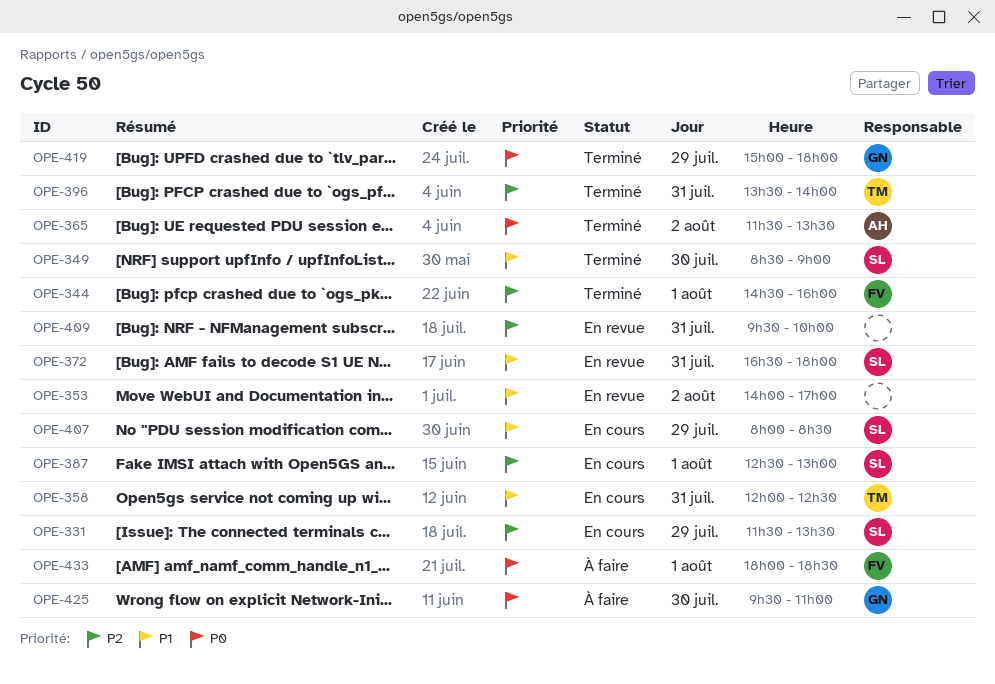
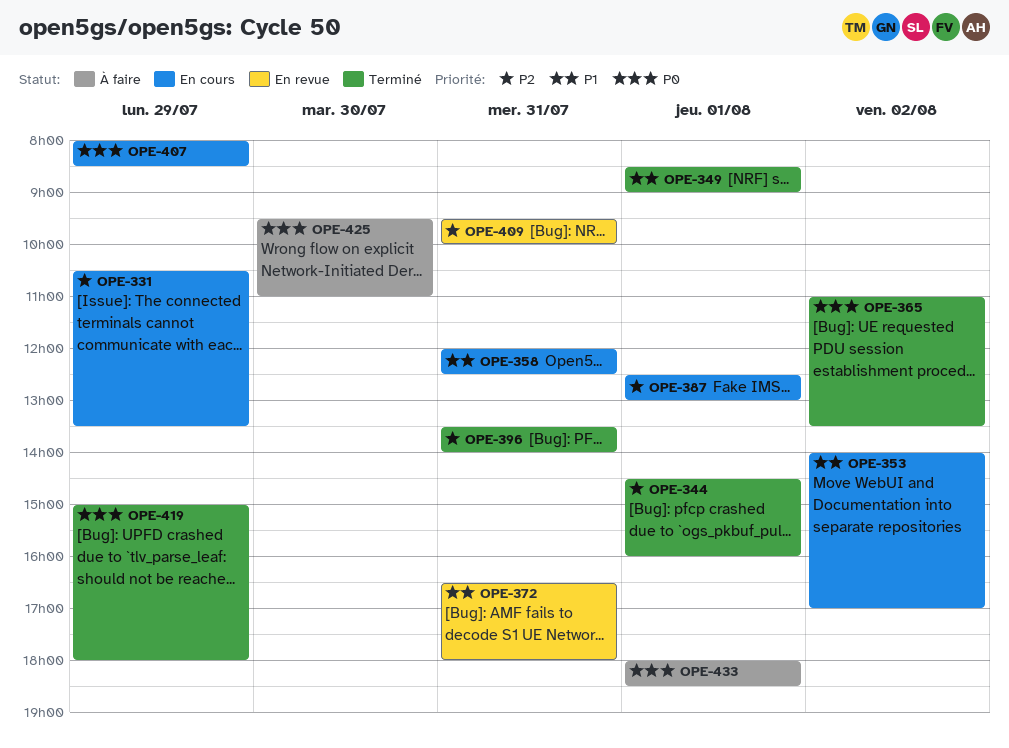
OPE-331, begins: 11:30 -> 10:30
OPE-349, day: Jul 30 -> Aug 1
OPE-353, status: En revue -> En cours
OPE-365, begins: 11:30 -> 11:00
OPE-407, priority: P1 -> P0

